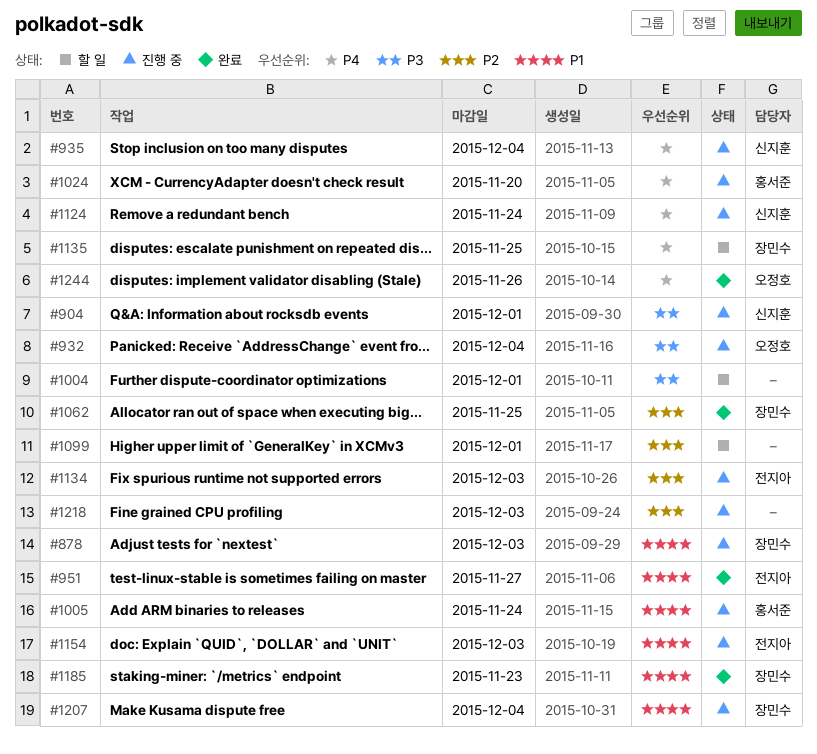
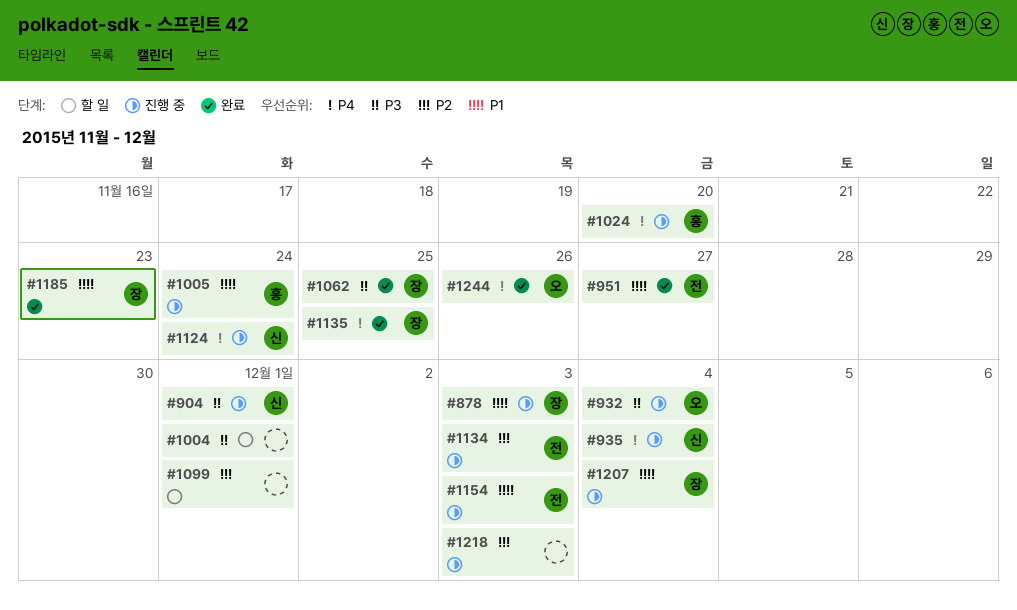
#1062, priority: P2 -> P3
#1135, status: 할 일 -> 완료

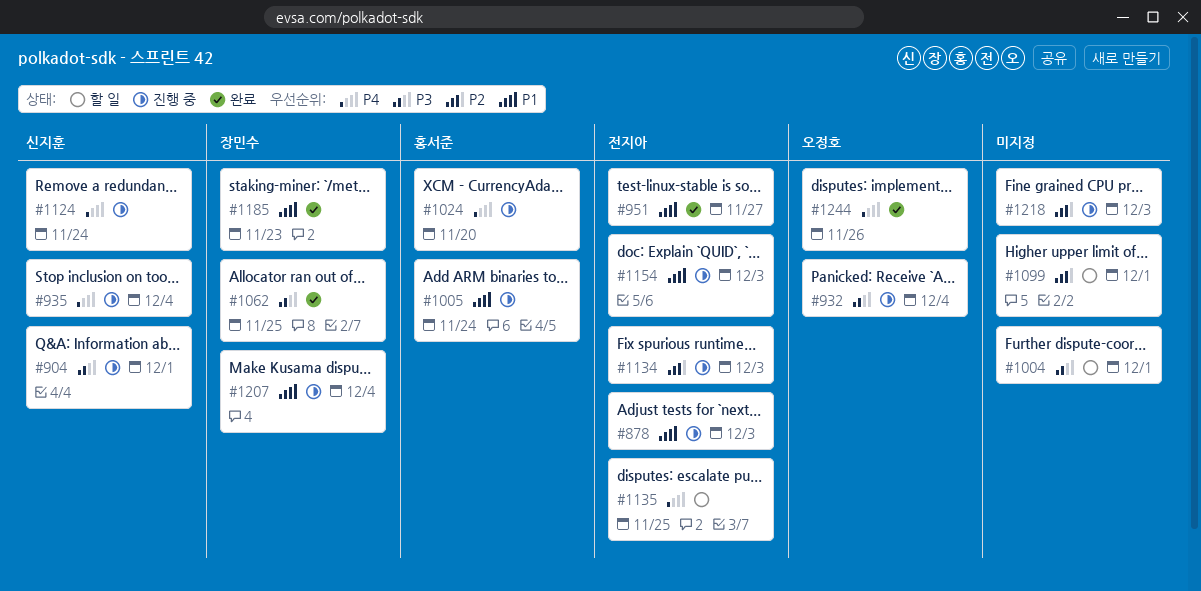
#878, owner: 장민수 -> 전지아
#1135, status: 완료 -> 할 일
#1135, owner: 장민수 -> 전지아

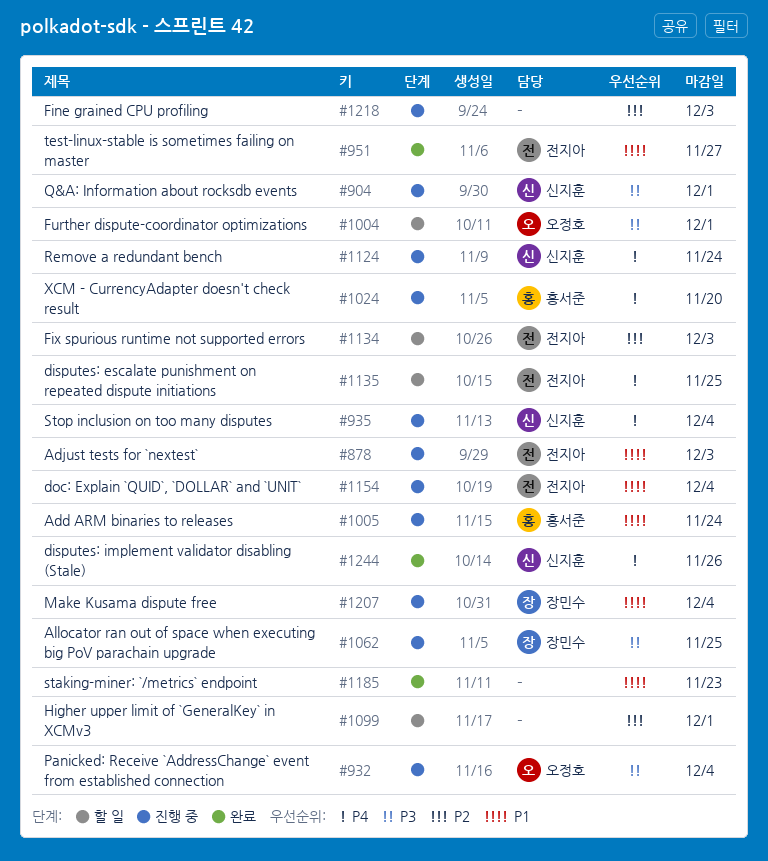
#1004, owner: none -> 오정호
#1062, status: 완료 -> 진행 중
#1134, status: 진행 중 -> 할 일
#1154, due: Dec 3 -> Dec 4
#1185, owner: 장민수 -> none
#1244, owner: 오정호 -> 신지훈

